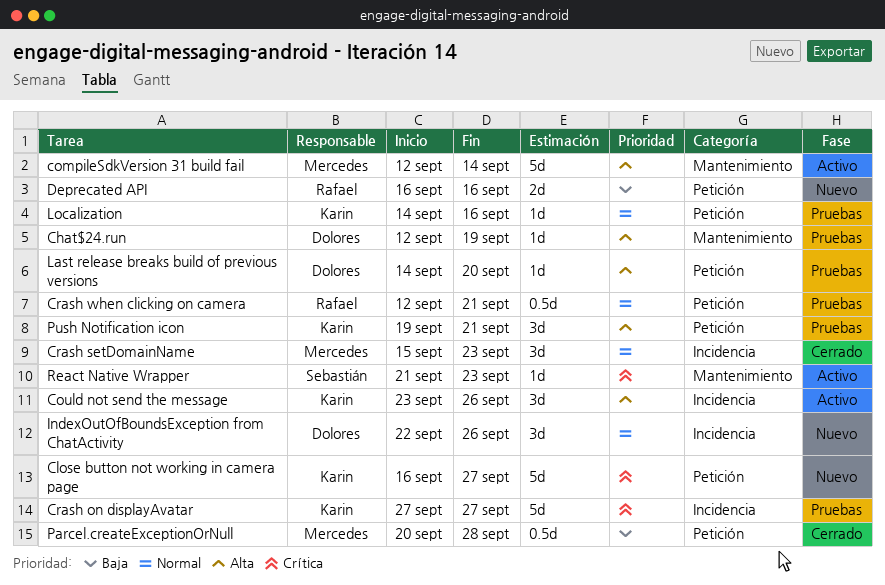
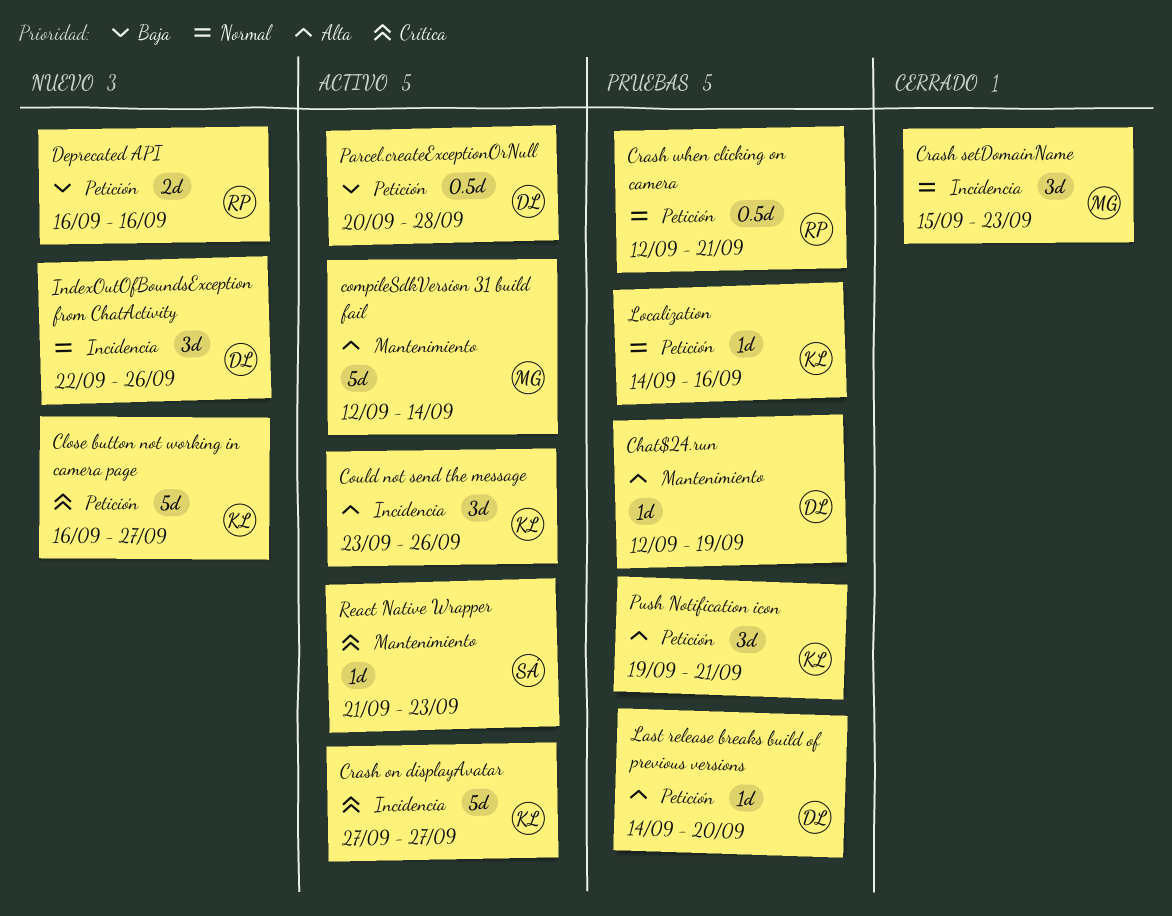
Crash on displayAvatar, status: Pruebas -> Activo
Parcel.createExceptionOrNull, status: Cerrado -> Activo
Parcel.createExceptionOrNull, owner: Mercedes -> Dolores

